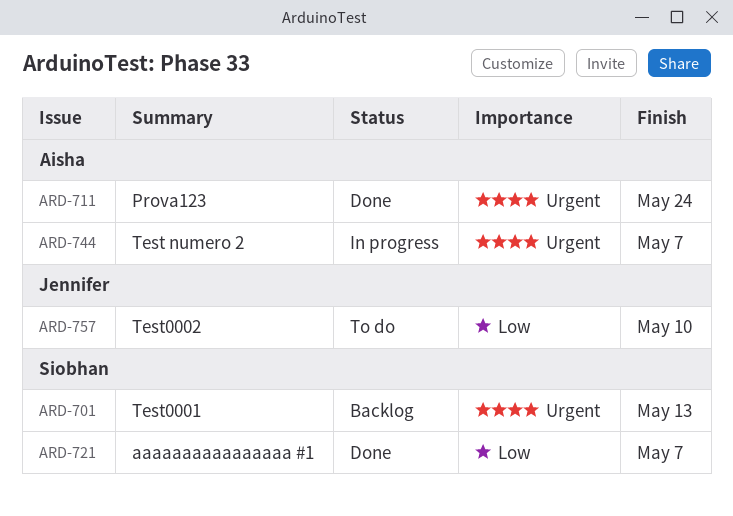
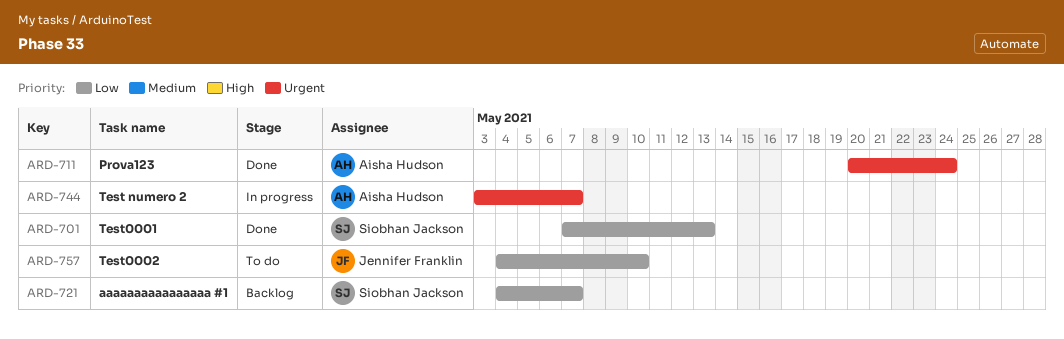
ARD-701, status: Backlog -> Done
ARD-701, priority: Urgent -> Low
ARD-721, status: Done -> Backlog

